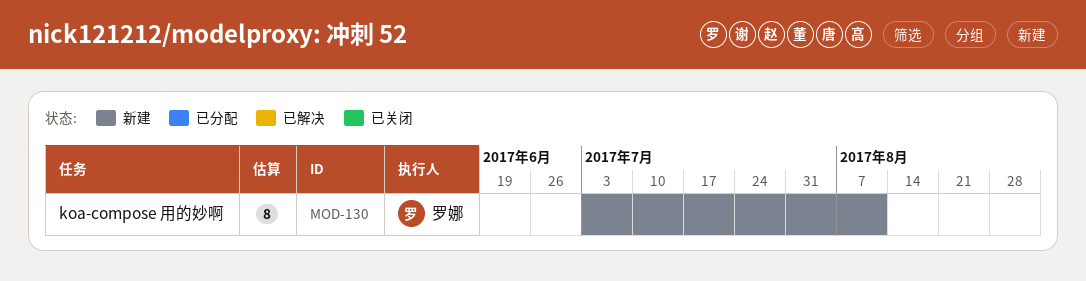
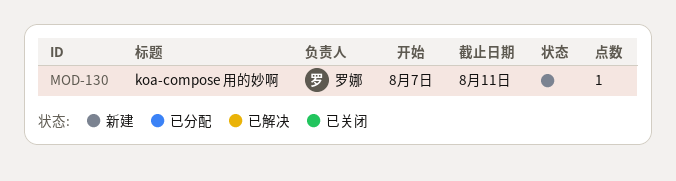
MOD-130, estimate: 8 -> 1
MOD-130, start: Jul 3 -> Aug 7

